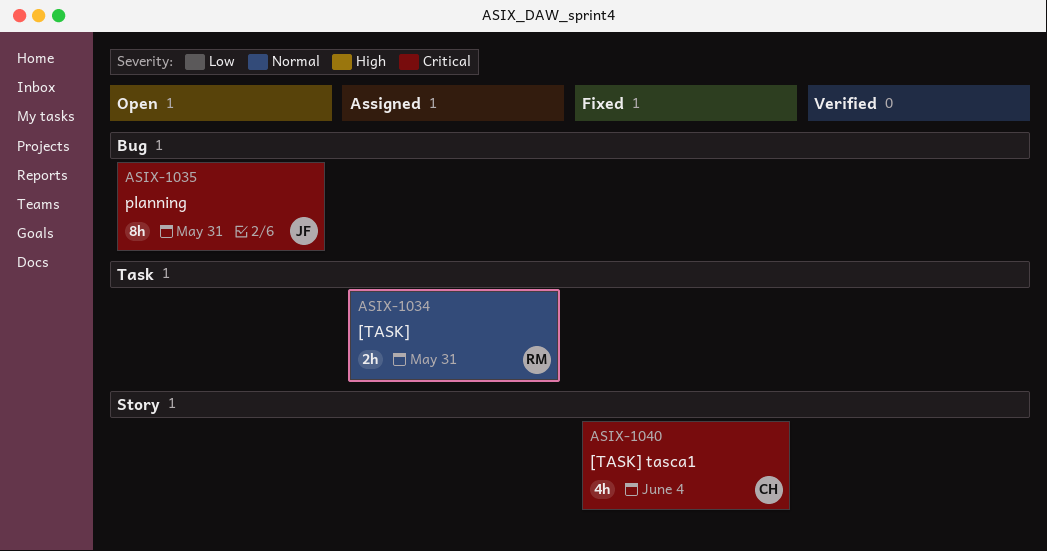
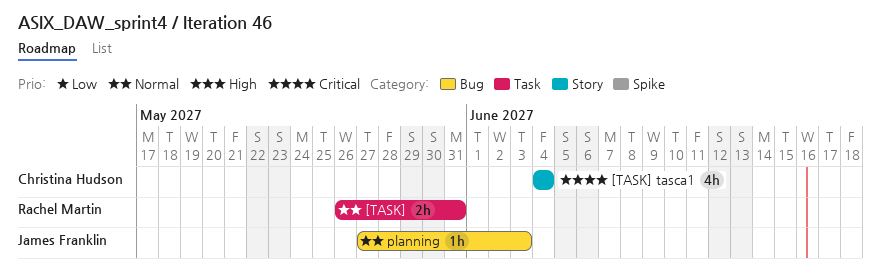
planning, priority: Critical -> Normal
planning, estimate: 8h -> 1h
planning, due: May 31 -> Jun 3

